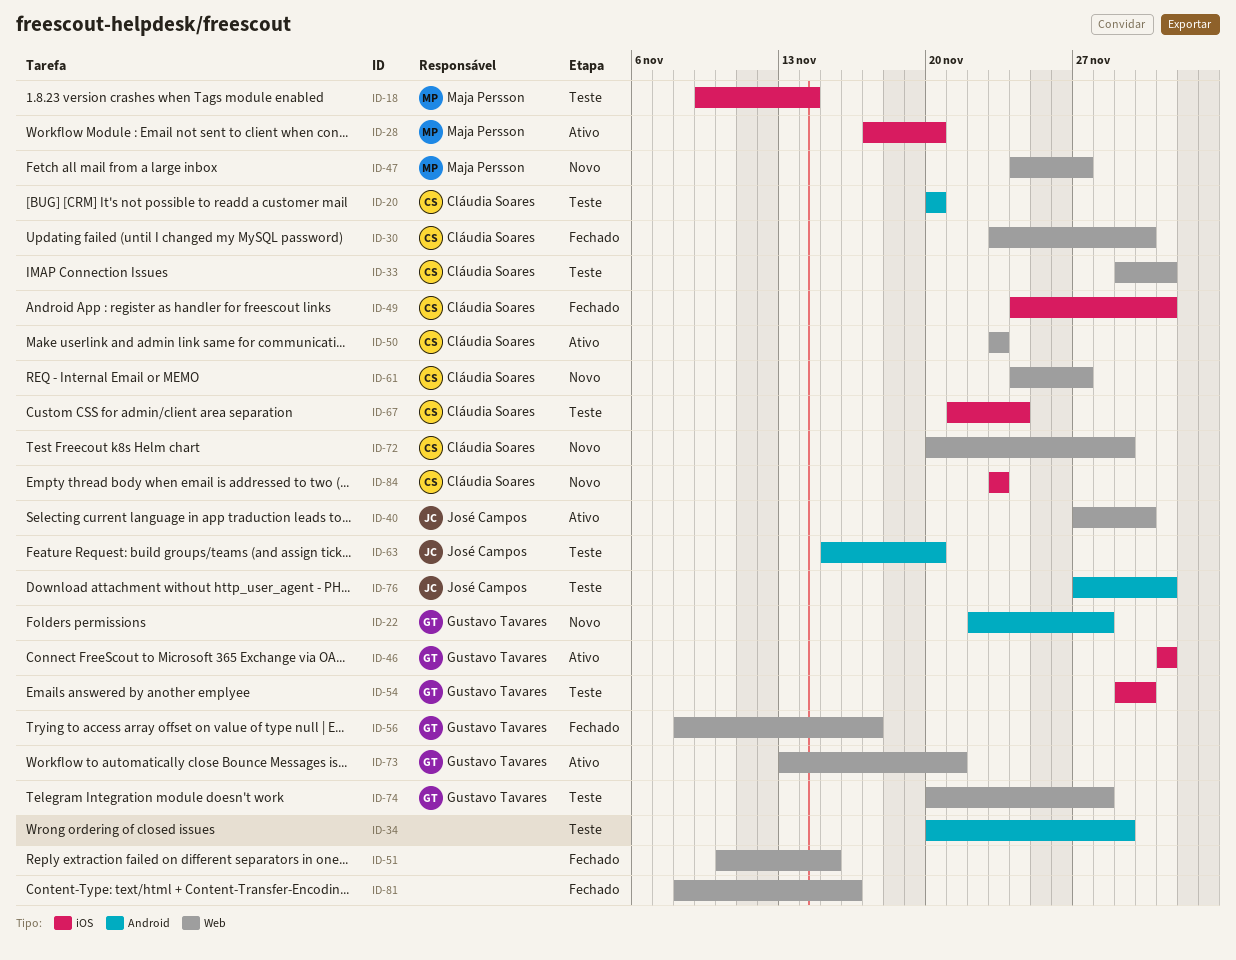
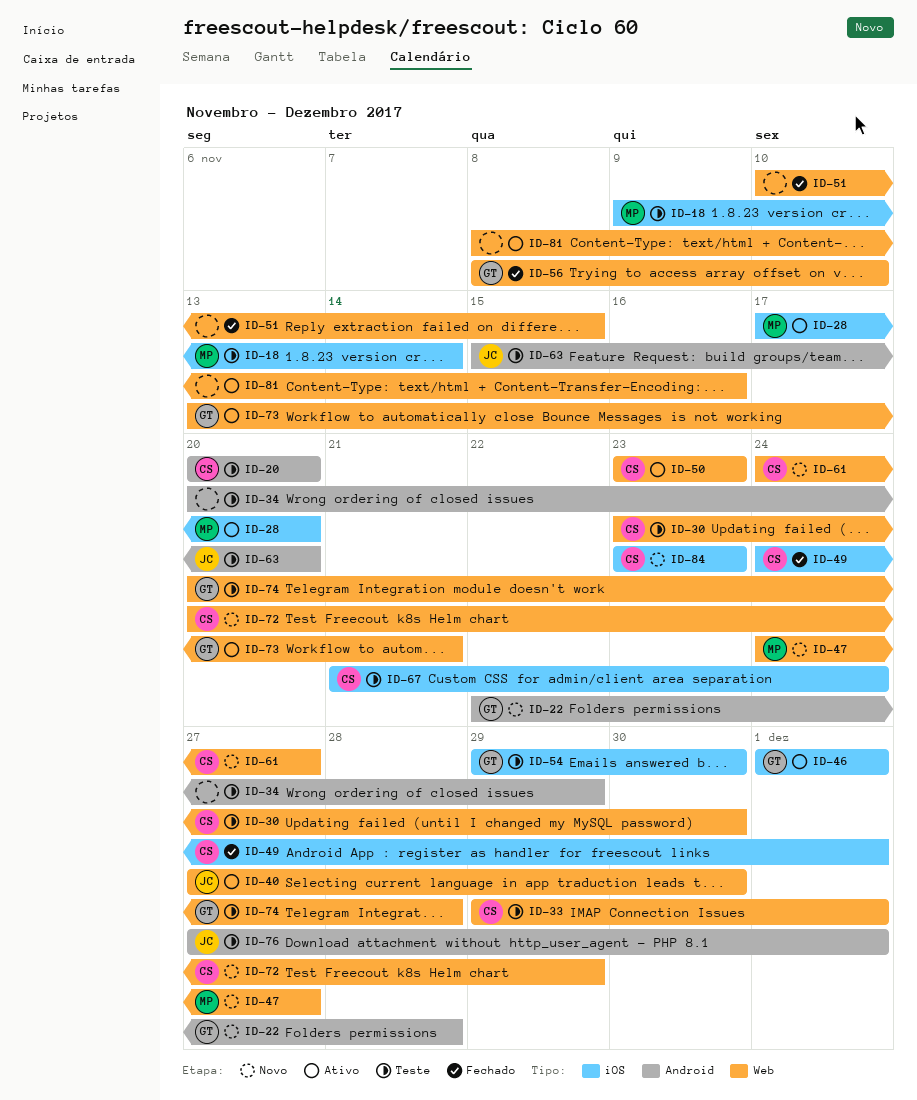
ID-30, status: Fechado -> Teste
ID-56, due: Nov 17 -> Nov 10
ID-81, status: Fechado -> Ativo

